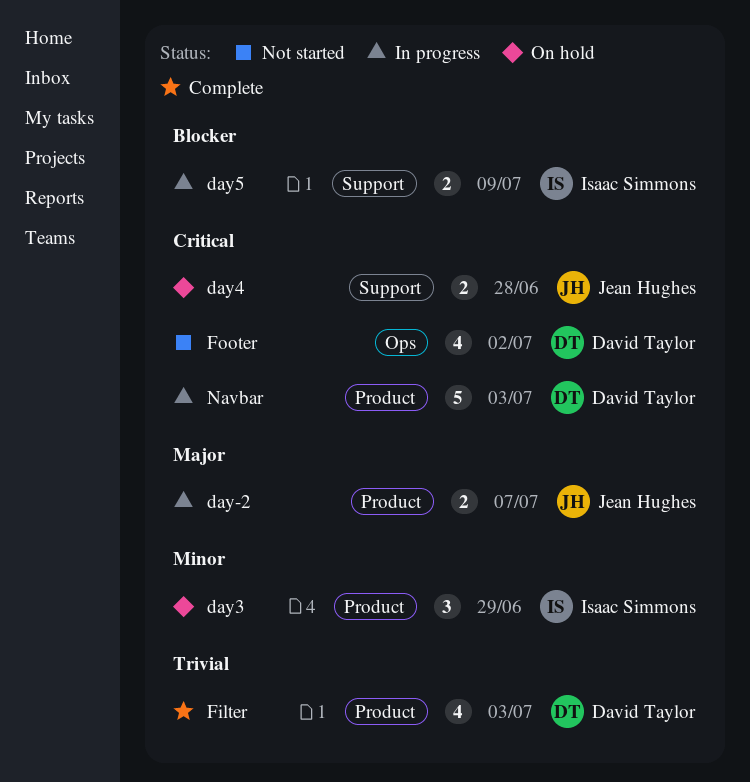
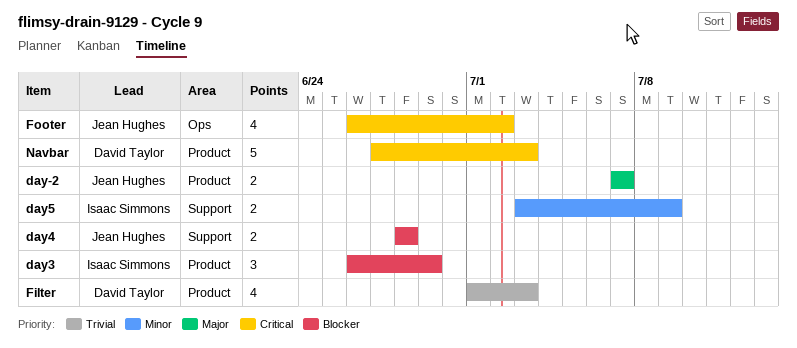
day3, priority: Minor -> Blocker
day4, priority: Critical -> Blocker
day5, priority: Blocker -> Minor
Footer, owner: David Taylor -> Jean Hughes

